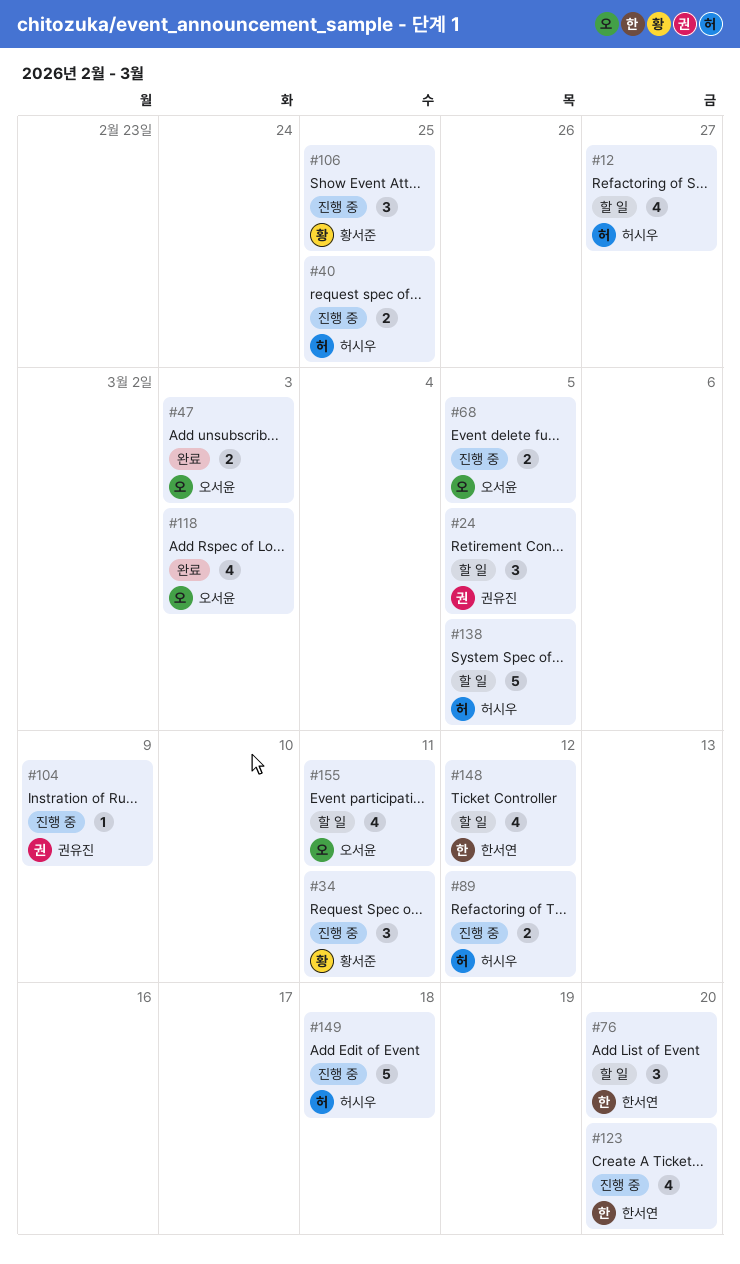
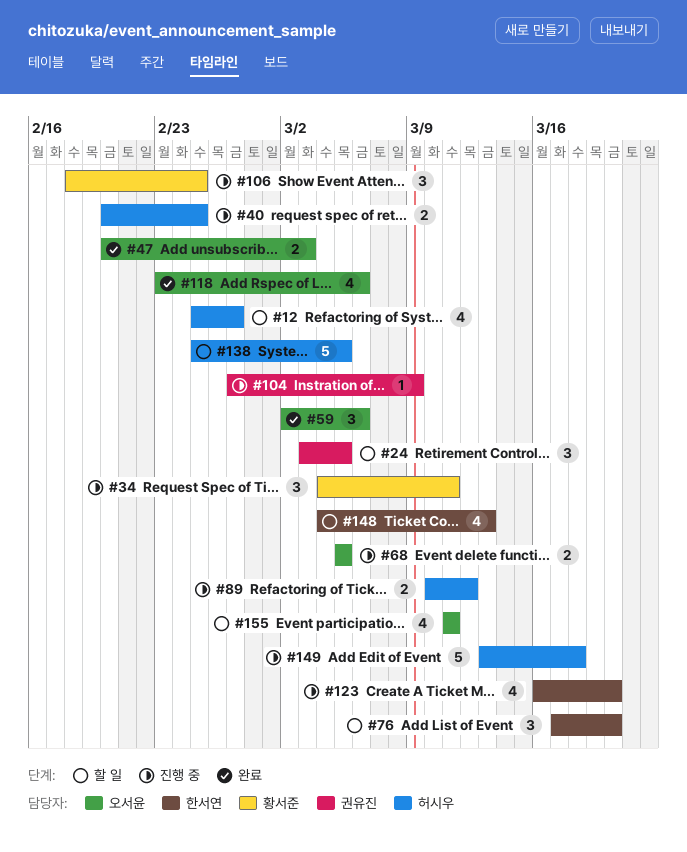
#59: none -> present
#118, due: Mar 3 -> Mar 6
#148, due: Mar 12 -> Mar 13

